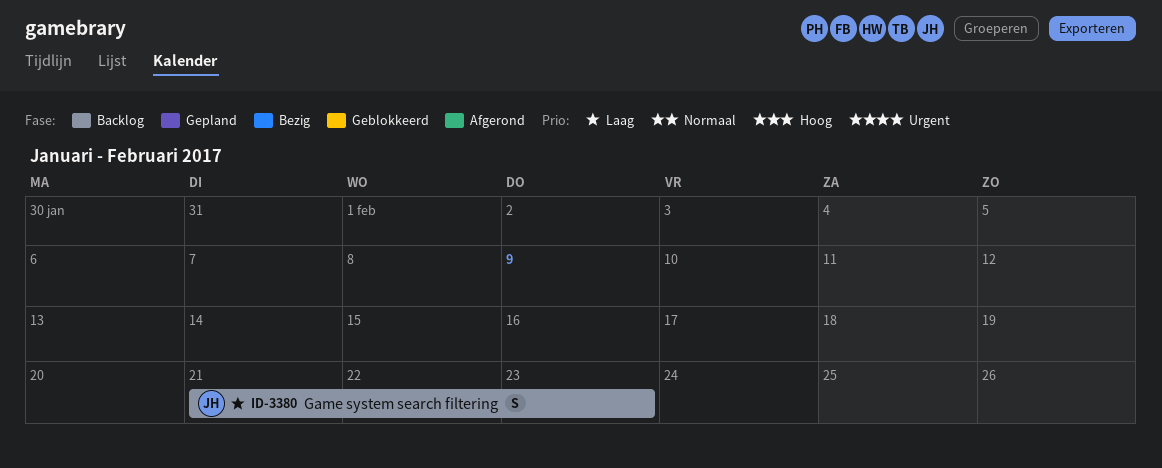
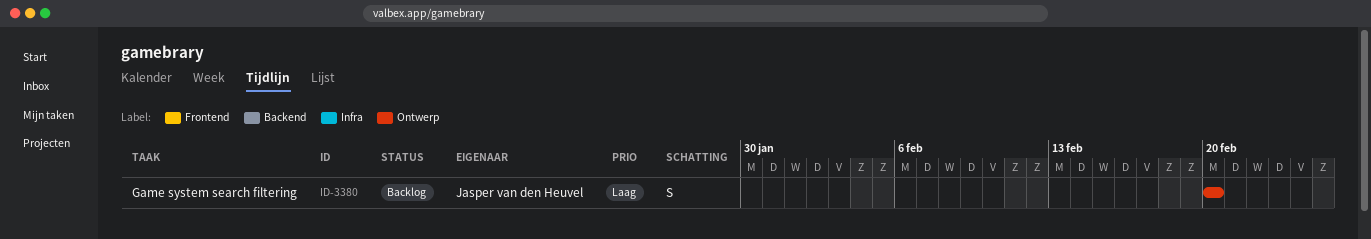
ID-3380, start: Feb 21 -> Feb 20
ID-3380, due: Feb 23 -> Feb 20

